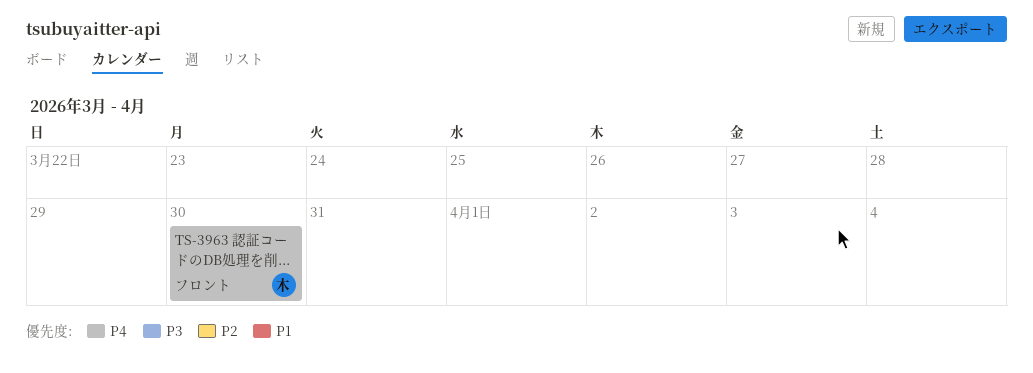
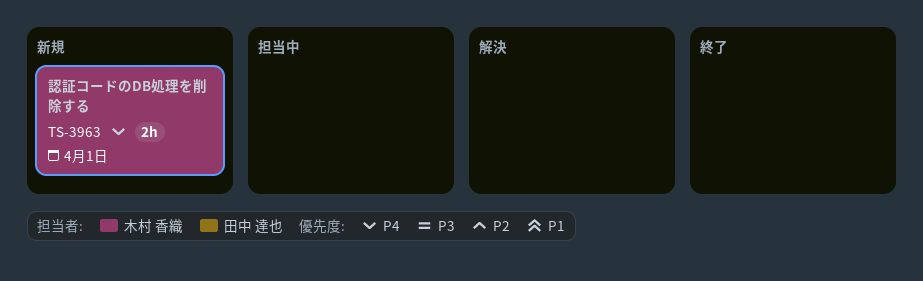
TS-3963, due: Mar 30 -> Apr 1

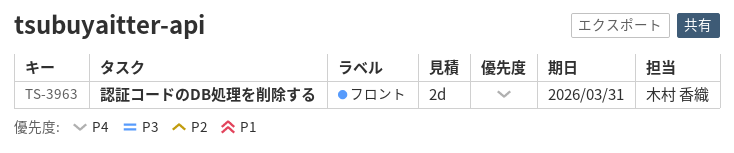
TS-3963, estimate: 2h -> 2d
TS-3963, due: Apr 1 -> Mar 31

